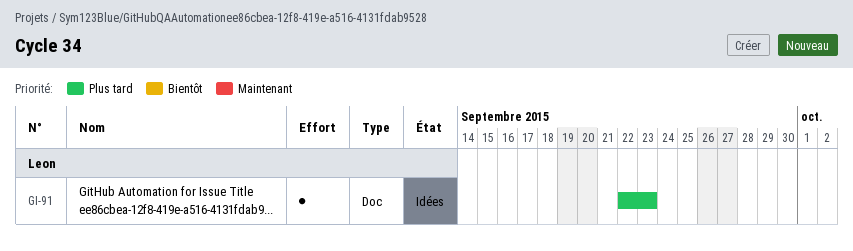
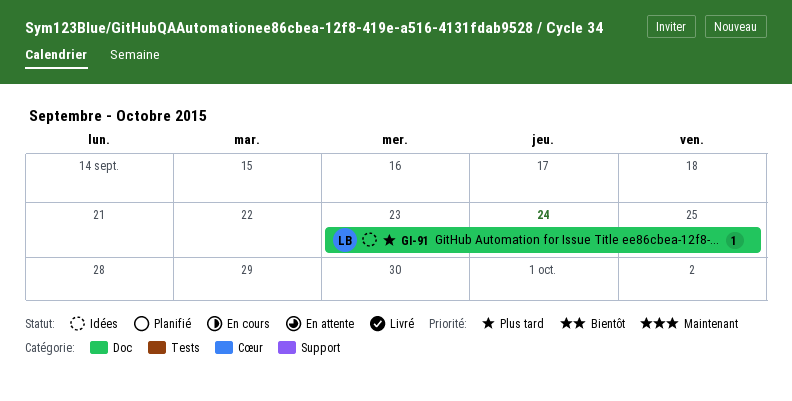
GI-91, start: Sep 22 -> Sep 23
GI-91, due: Sep 23 -> Sep 25

